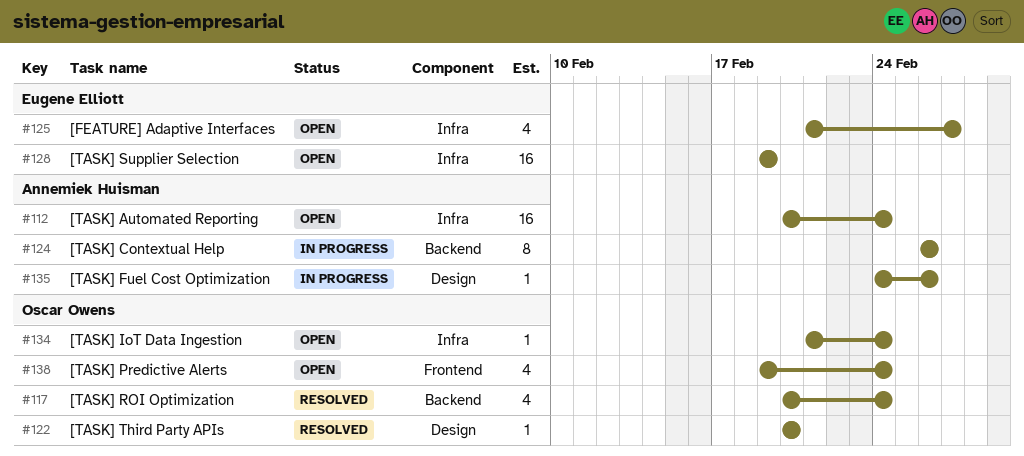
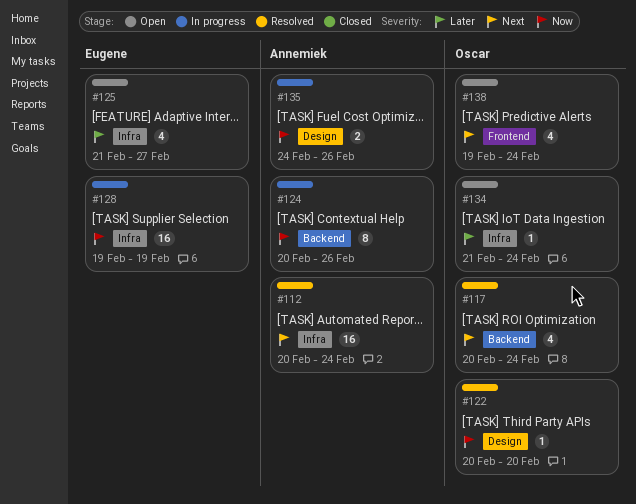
#112, status: Open -> Resolved
#124, start: Feb 26 -> Feb 20
#128, status: Open -> In progress
#135, estimate: 1 -> 2

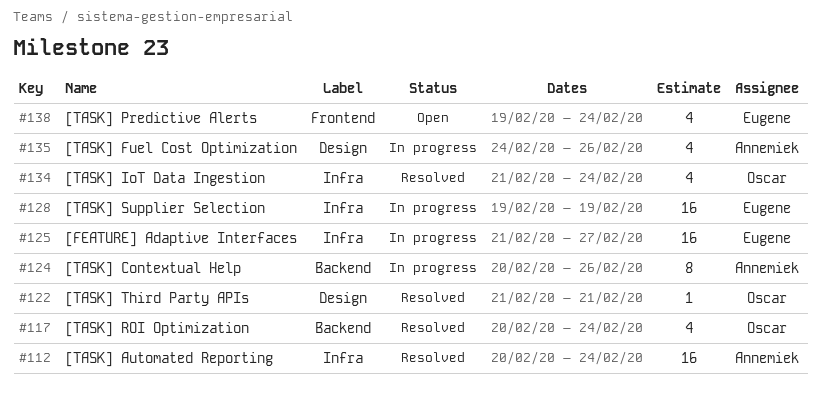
#122, start: Feb 20 -> Feb 21
#122, due: Feb 20 -> Feb 21
#125, status: Open -> In progress
#125, estimate: 4 -> 16
#134, status: Open -> Resolved
#134, estimate: 1 -> 4
#135, estimate: 2 -> 4
#138, owner: Oscar -> Eugene

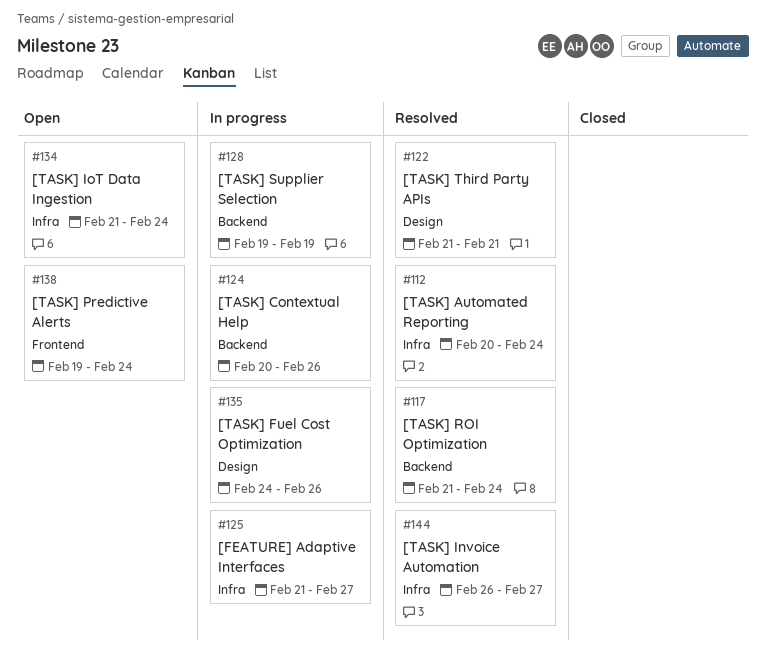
#117, start: Feb 20 -> Feb 21
#128, label: Infra -> Backend
#134, status: Resolved -> Open
#144: none -> present

